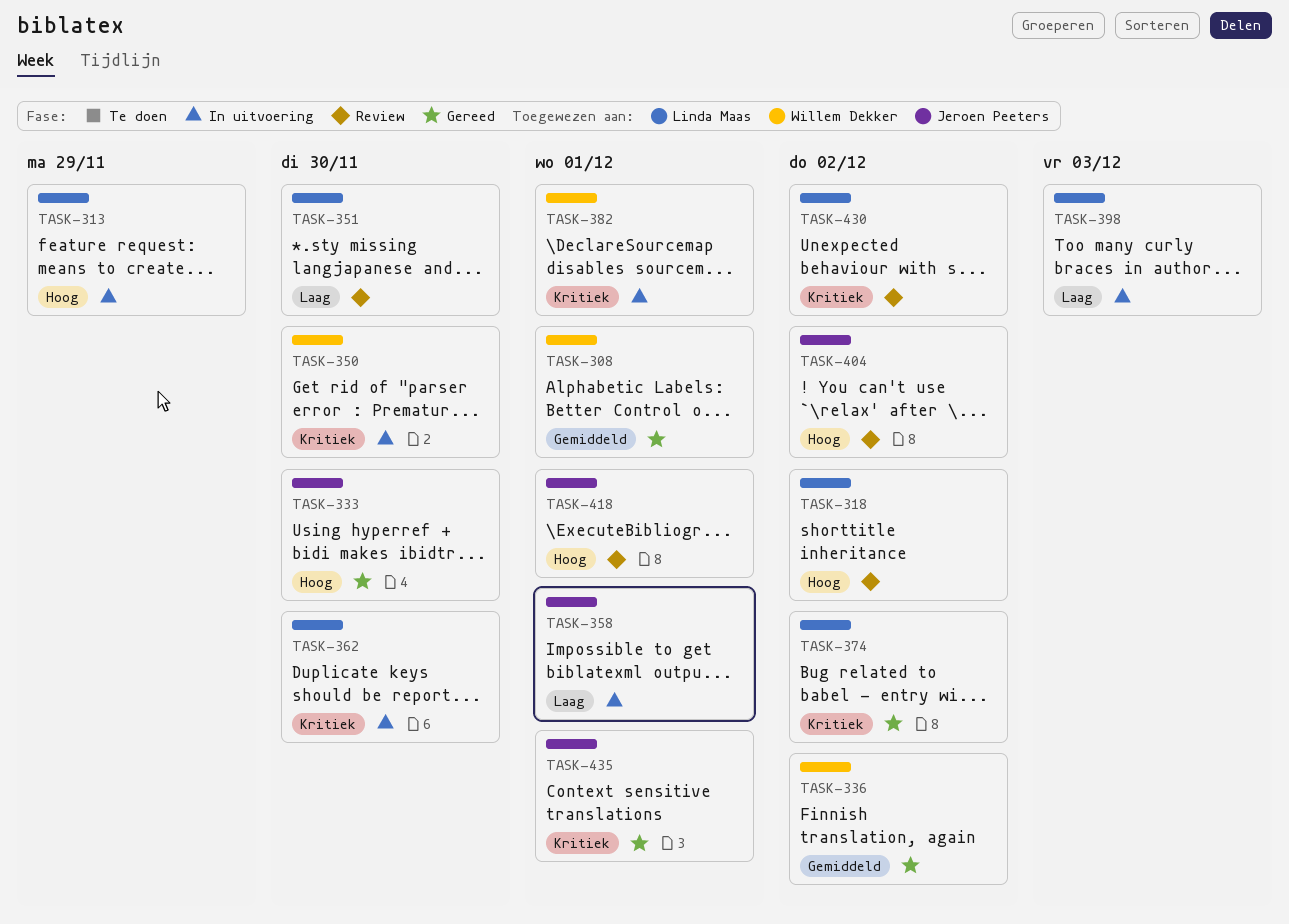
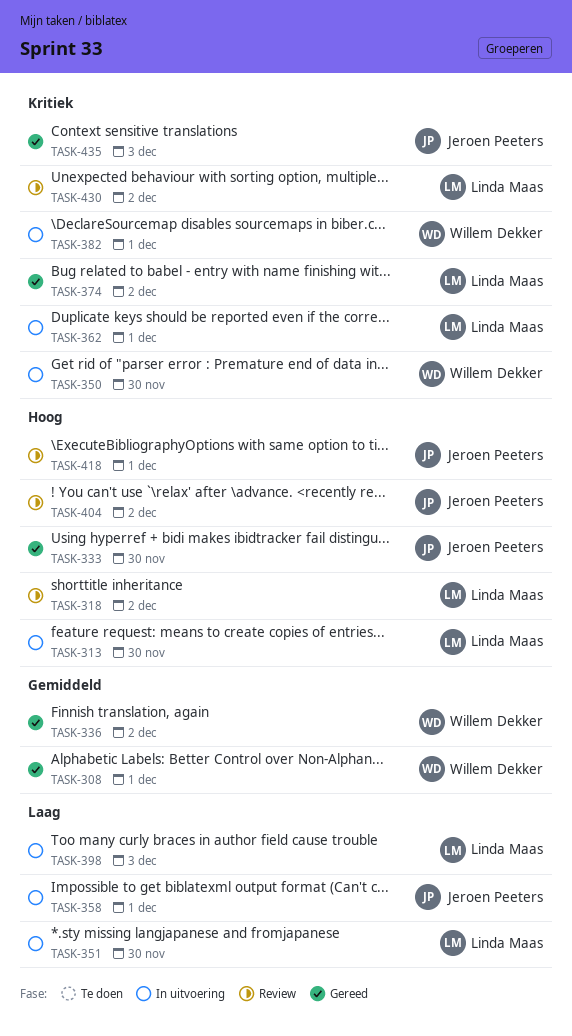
TASK-313, due: Nov 29 -> Nov 30
TASK-351, status: Review -> In uitvoering
TASK-362, due: Nov 30 -> Dec 1
TASK-435, due: Dec 1 -> Dec 3

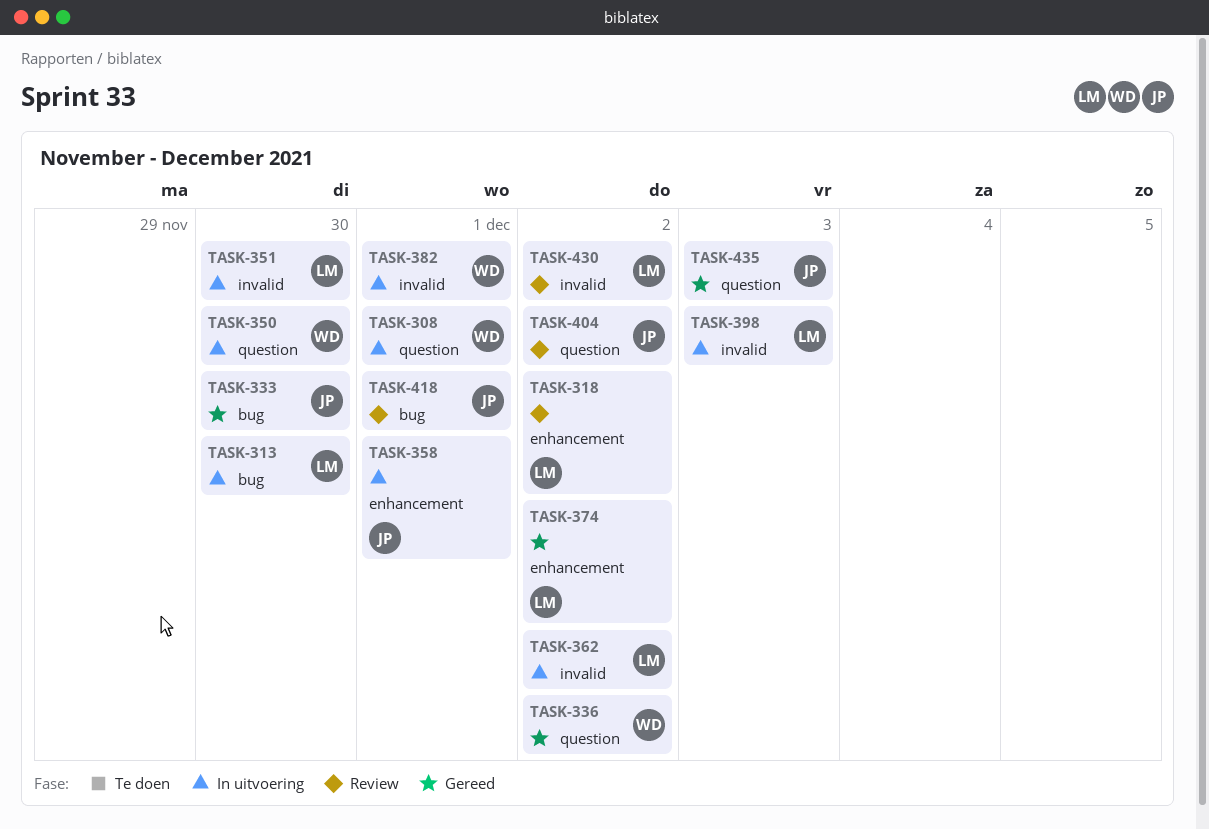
TASK-308, status: Gereed -> In uitvoering
TASK-362, due: Dec 1 -> Dec 2

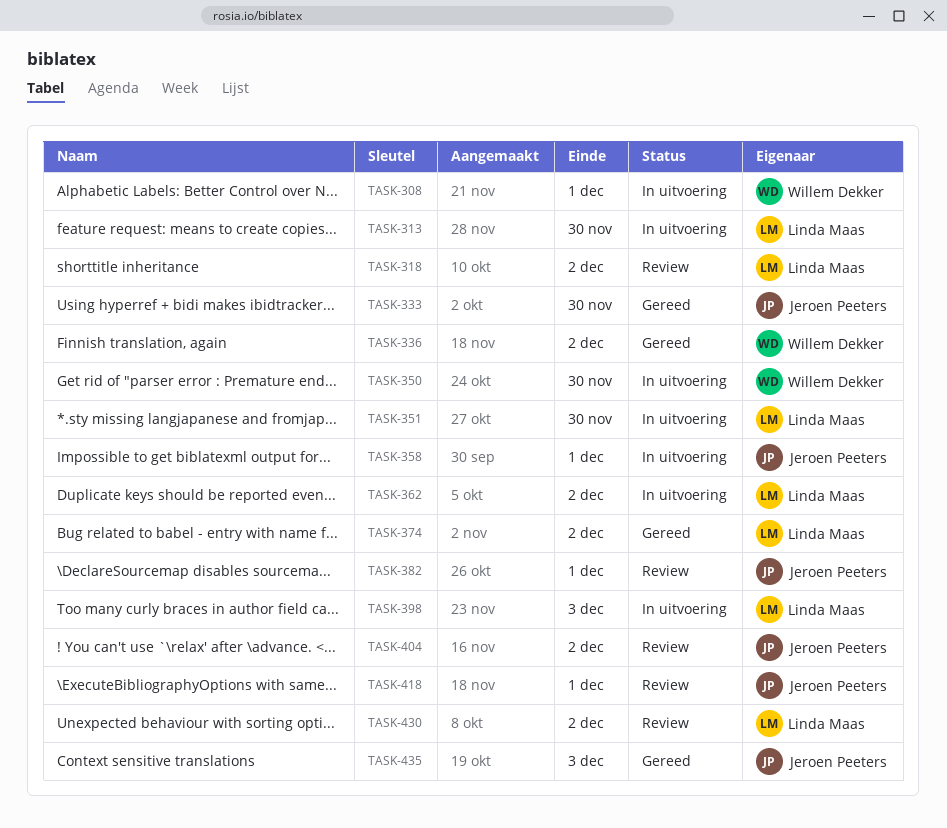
TASK-382, status: In uitvoering -> Review
TASK-382, owner: Willem Dekker -> Jeroen Peeters

